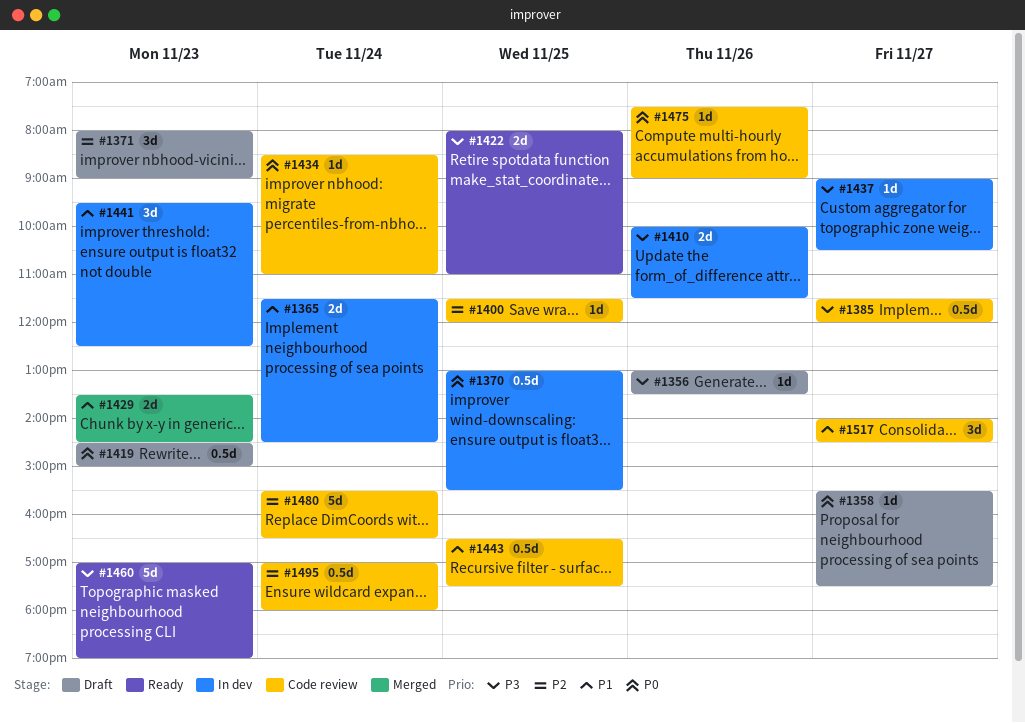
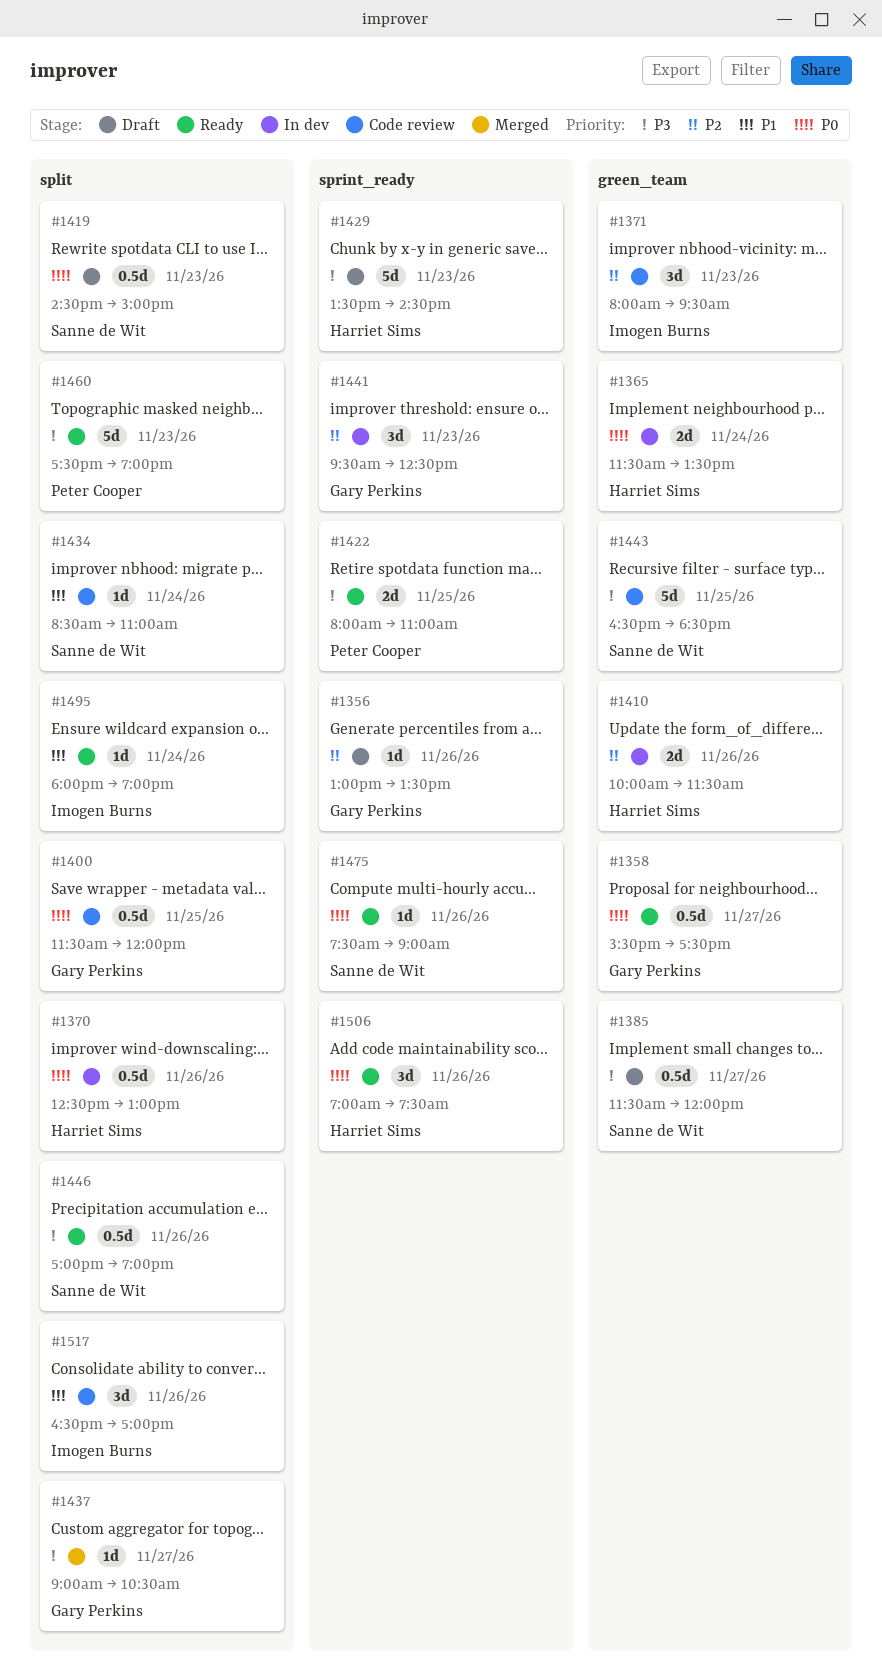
#1356, priority: P3 -> P2
#1358, status: Draft -> Ready
#1358, estimate: 1d -> 0.5d
#1365, priority: P1 -> P0
#1365, ends: 14:30 -> 13:30
#1370, day: Nov 25 -> Nov 26
#1370, begins: 13:00 -> 12:30
#1370, ends: 15:30 -> 13:00
#1371, status: Draft -> Code review
#1371, ends: 09:00 -> 09:30
#1385, status: Code review -> Draft
#1400, priority: P2 -> P0
#1400, estimate: 1d -> 0.5d
#1410, priority: P3 -> P2
#1429, status: Merged -> Draft
#1429, priority: P1 -> P3
#1429, estimate: 2d -> 5d
#1434, priority: P0 -> P1
#1437, status: In dev -> Merged
#1441, priority: P1 -> P2
#1443, priority: P1 -> P3
#1443, estimate: 0.5d -> 5d
#1443, ends: 17:30 -> 18:30
#1446: none -> present
#1460, begins: 17:00 -> 17:30
#1475, status: Code review -> Ready
#1480: present -> none
#1495, status: Code review -> Ready
#1495, priority: P2 -> P1
#1495, estimate: 0.5d -> 1d
#1495, begins: 17:00 -> 18:00
#1495, ends: 18:00 -> 19:00
#1506: none -> present
#1517, day: Nov 27 -> Nov 26
#1517, begins: 14:00 -> 16:30
#1517, ends: 14:30 -> 17:00

